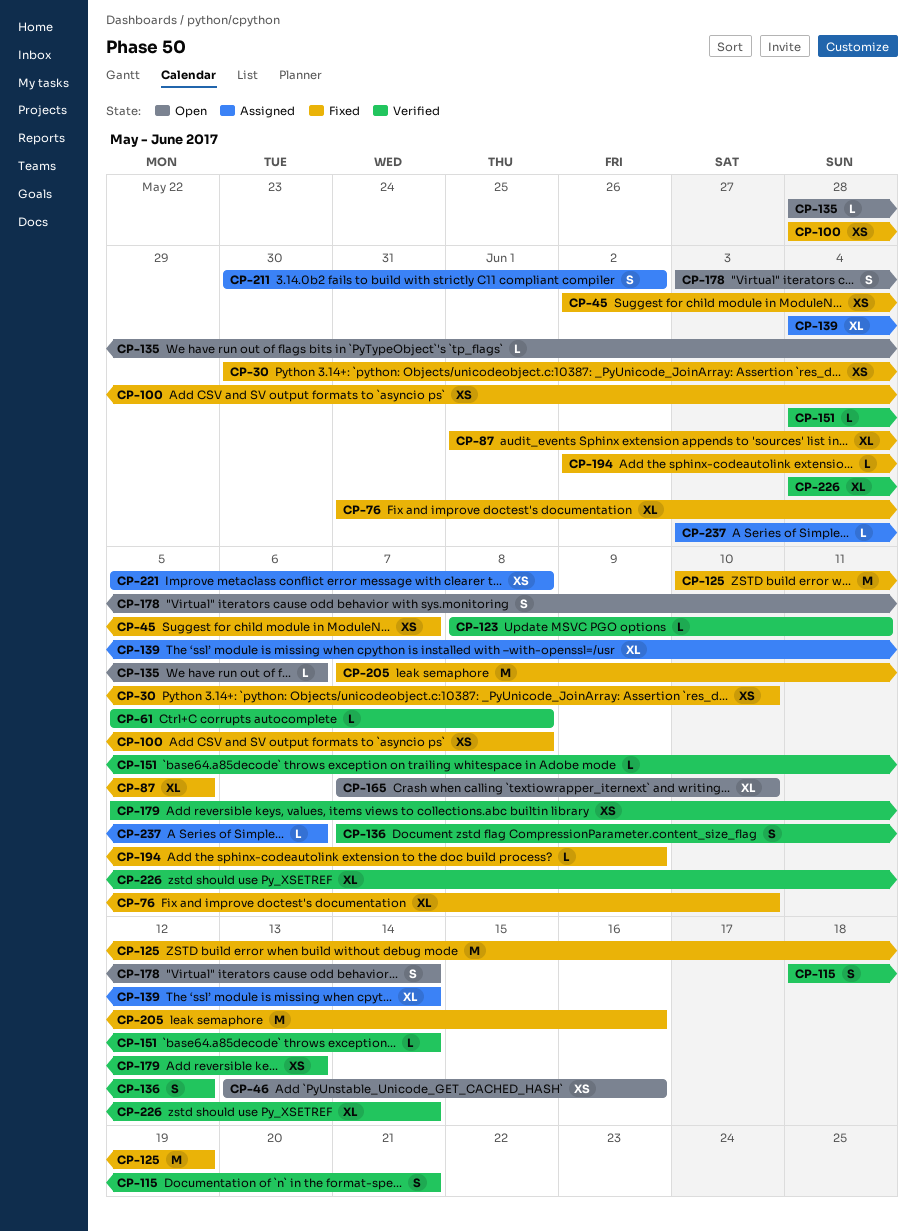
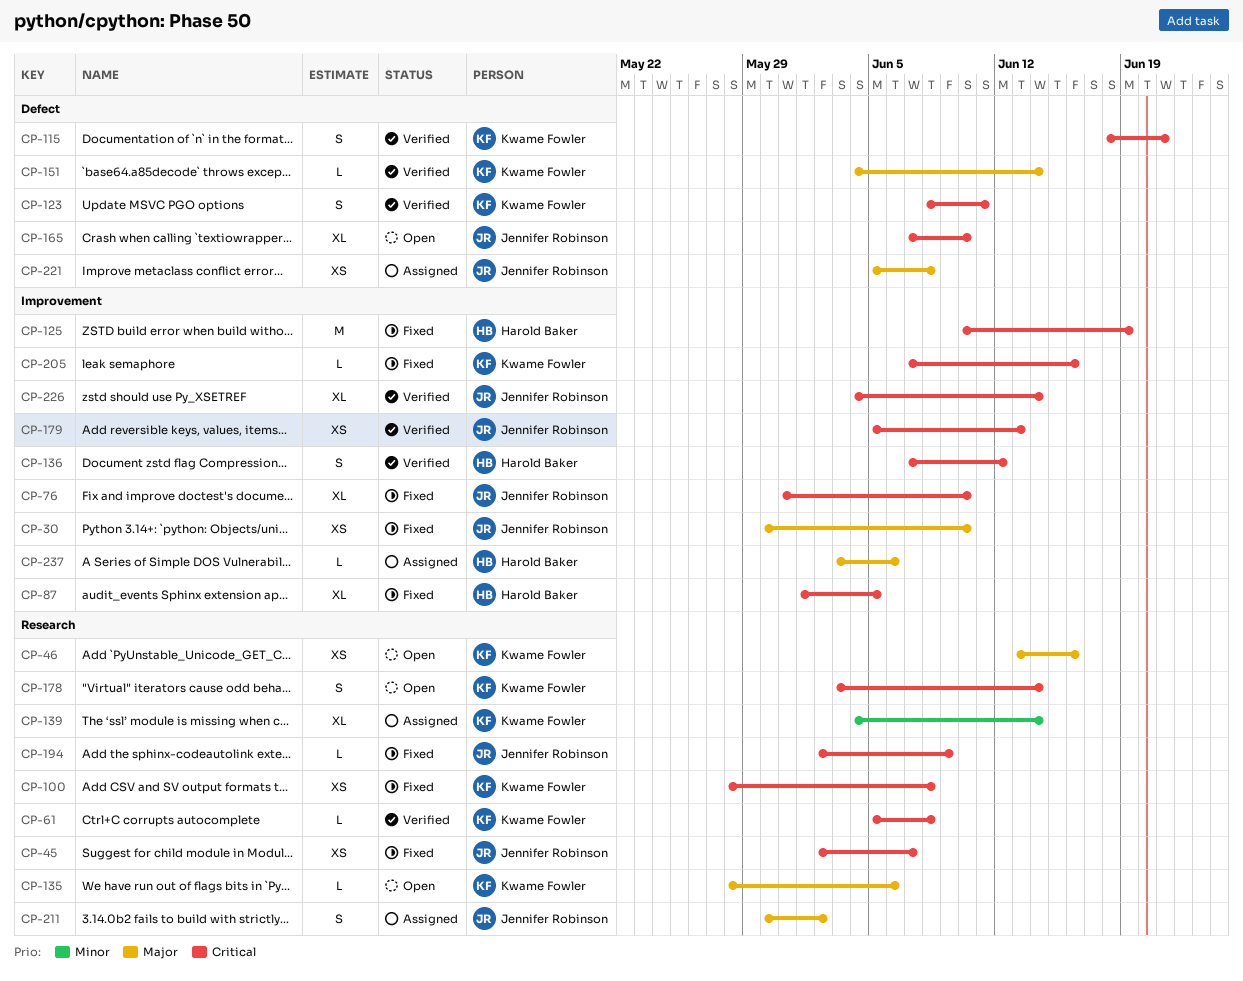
CP-123, estimate: L -> S
CP-205, estimate: M -> L

